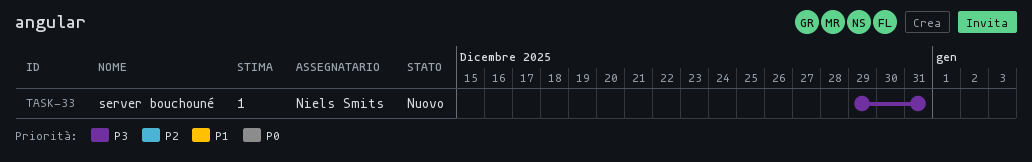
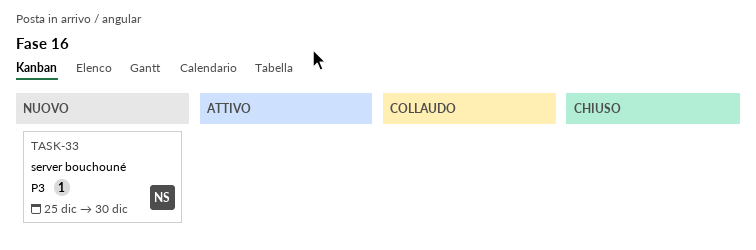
TASK-33, start: Dec 29 -> Dec 25
TASK-33, due: Dec 31 -> Dec 30

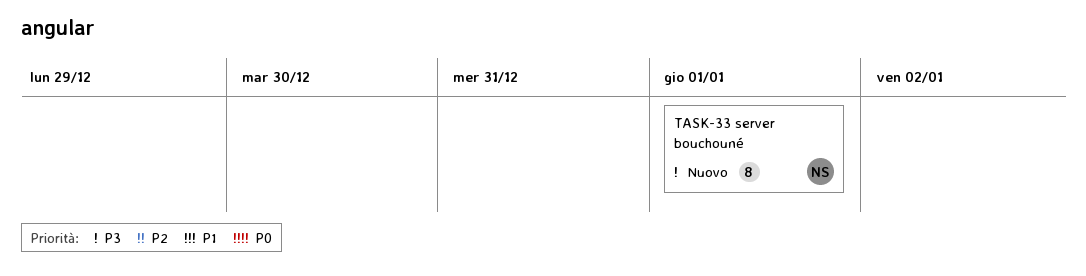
TASK-33, estimate: 1 -> 8
TASK-33, due: Dec 30 -> Jan 1

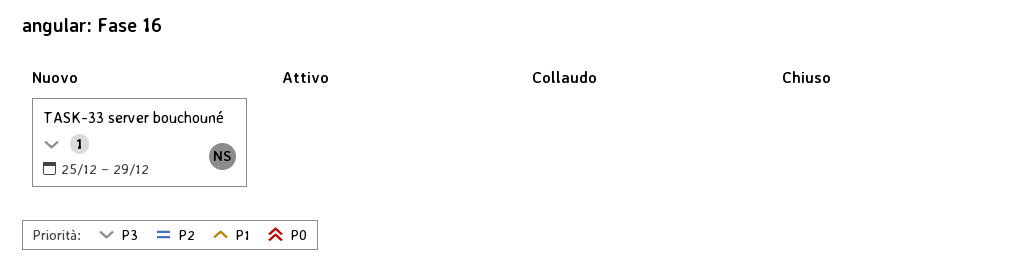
TASK-33, estimate: 8 -> 1
TASK-33, due: Jan 1 -> Dec 29

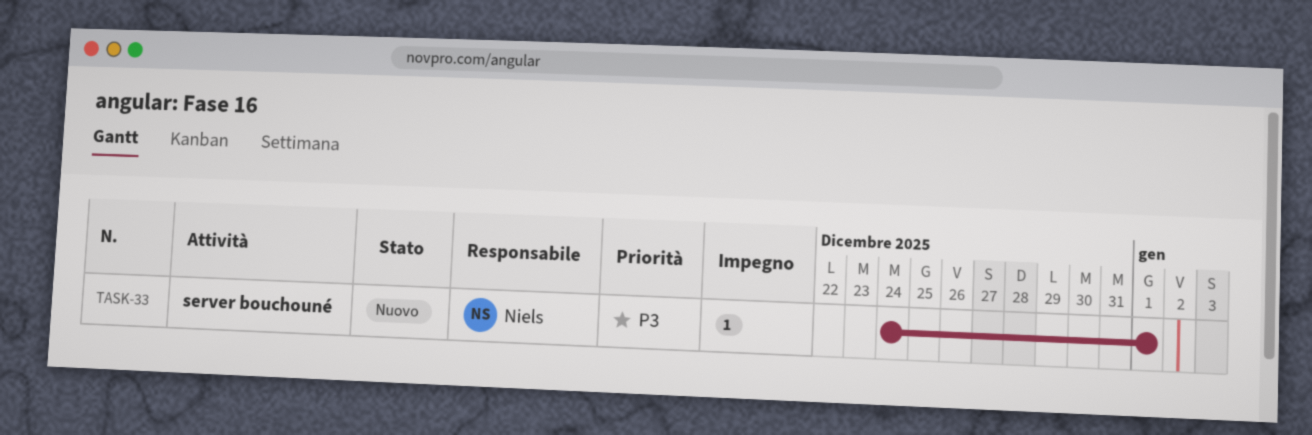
TASK-33, start: Dec 25 -> Dec 24
TASK-33, due: Dec 29 -> Jan 1

